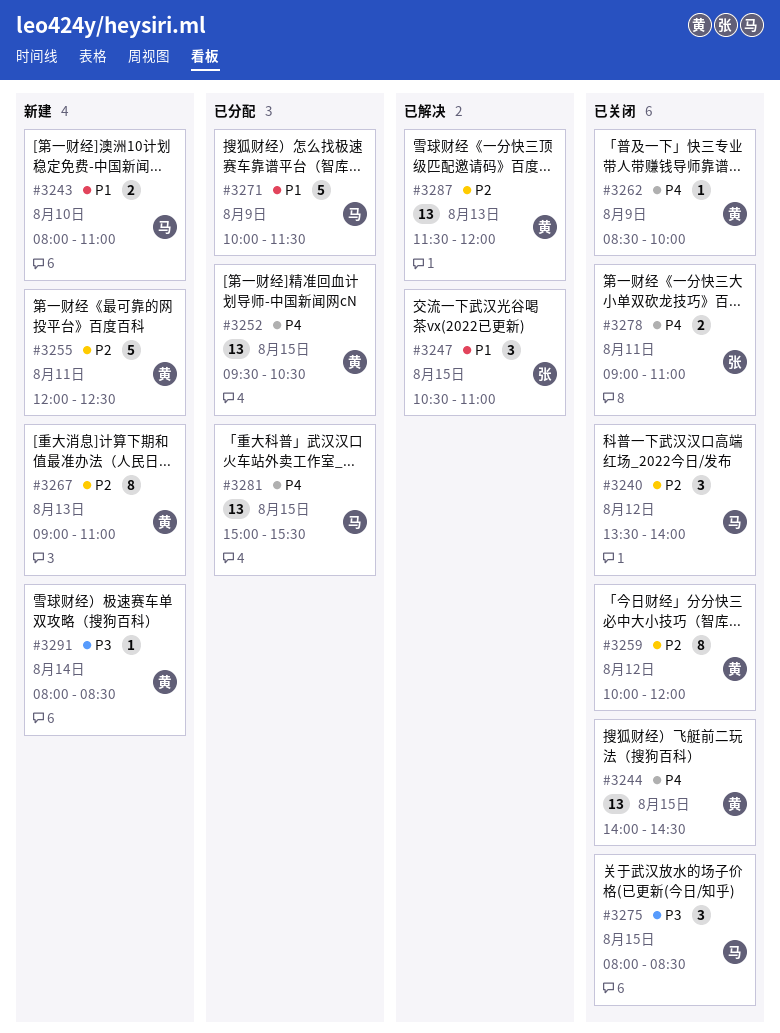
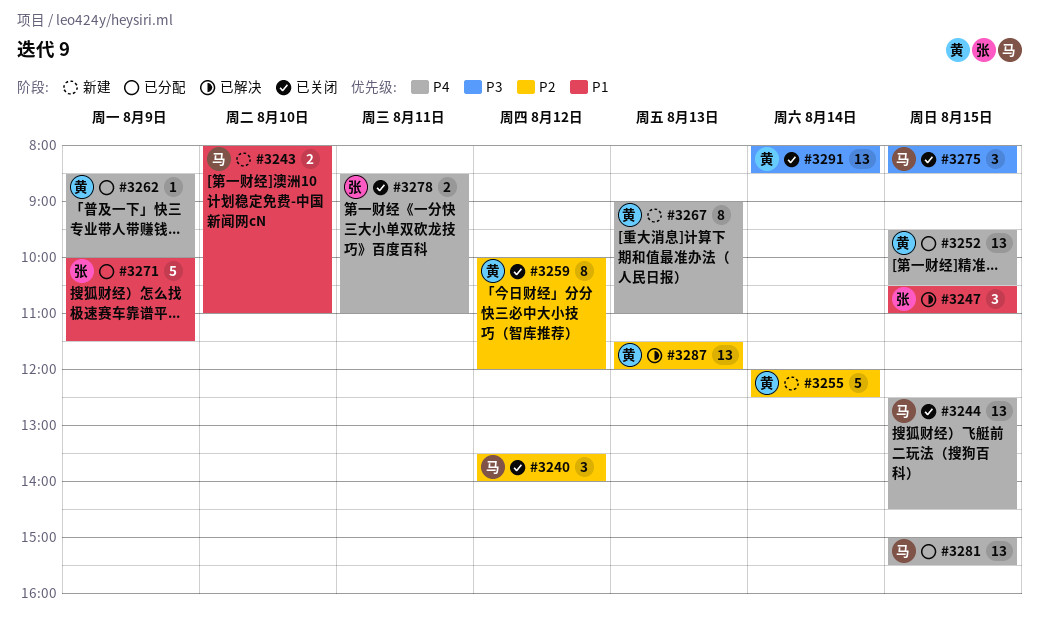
#3244, owner: 黄 -> 马
#3244, begins: 14:00 -> 12:30
#3255, day: Aug 11 -> Aug 14
#3262, status: 已关闭 -> 已分配
#3267, priority: P2 -> P4
#3271, owner: 马 -> 张
#3278, begins: 09:00 -> 08:30
#3291, status: 新建 -> 已关闭
#3291, estimate: 1 -> 13

